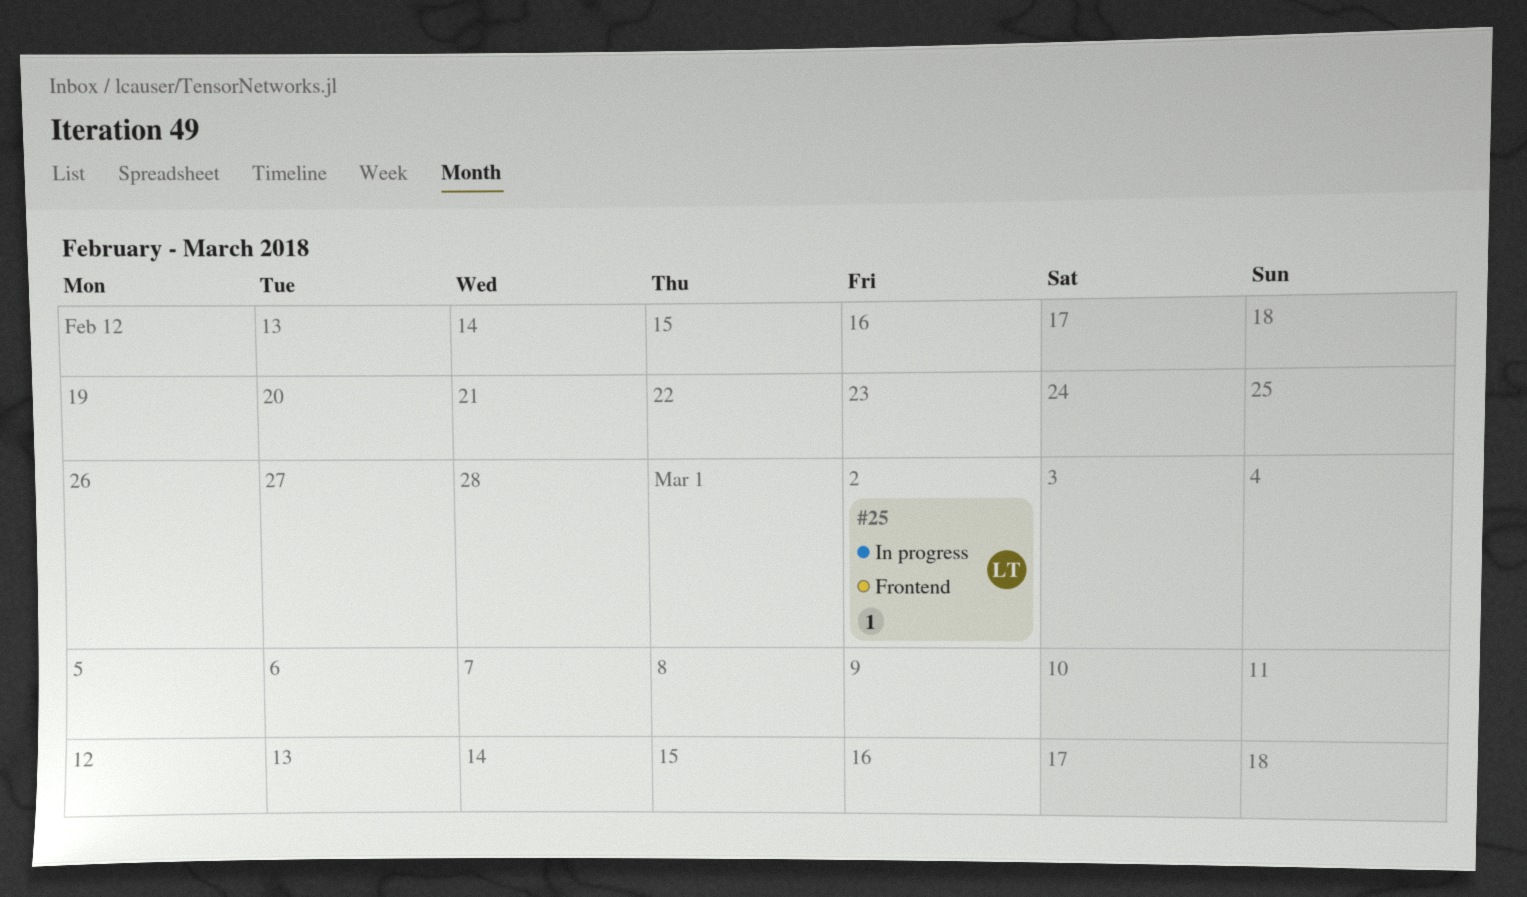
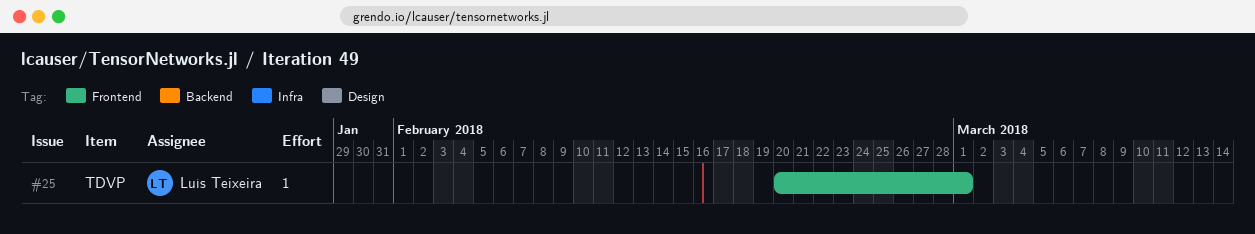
#25, due: Mar 2 -> Mar 1

